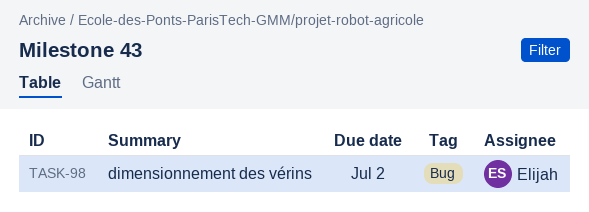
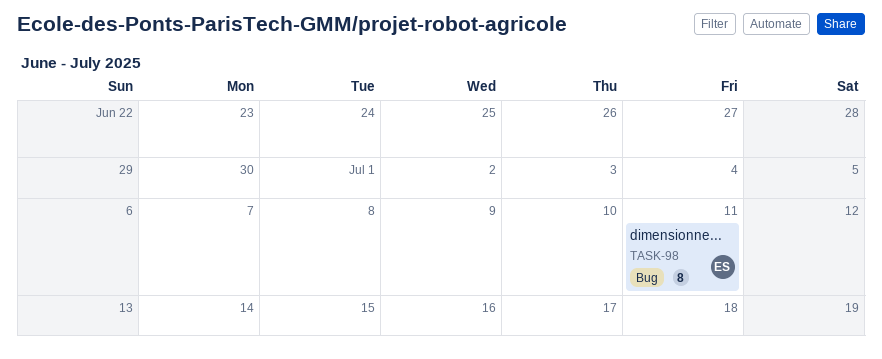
TASK-98, due: Jul 2 -> Jul 11

